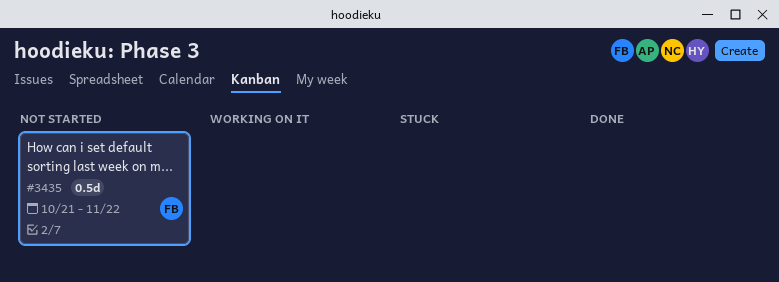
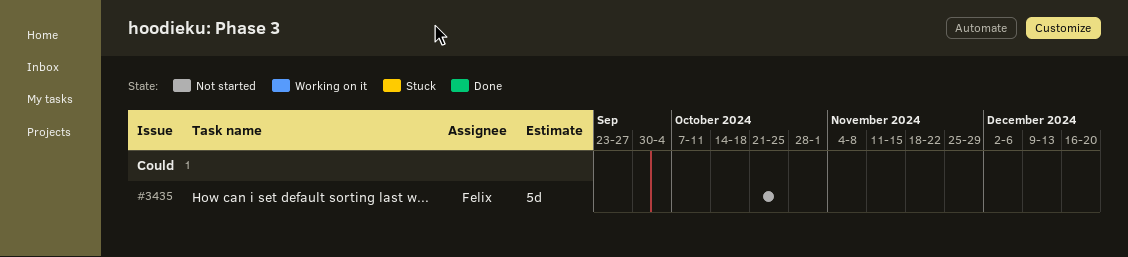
#3435, estimate: 0.5d -> 5d
#3435, due: Nov 22 -> Oct 25

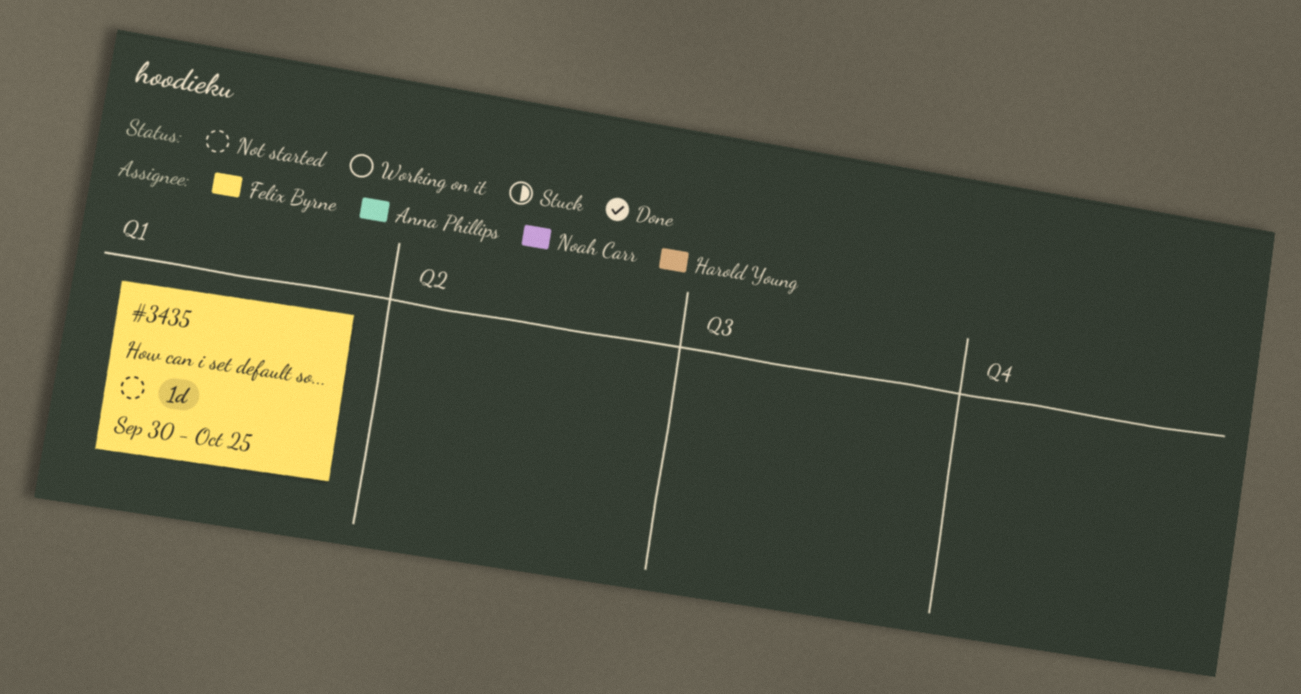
#3435, estimate: 5d -> 1d
#3435, start: Oct 21 -> Sep 30

